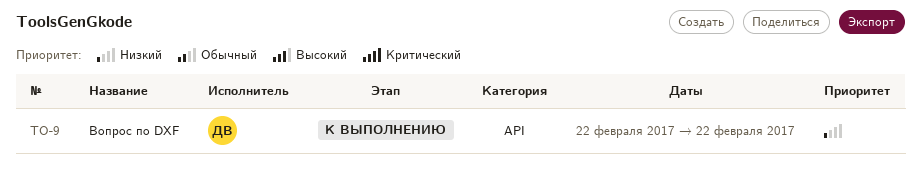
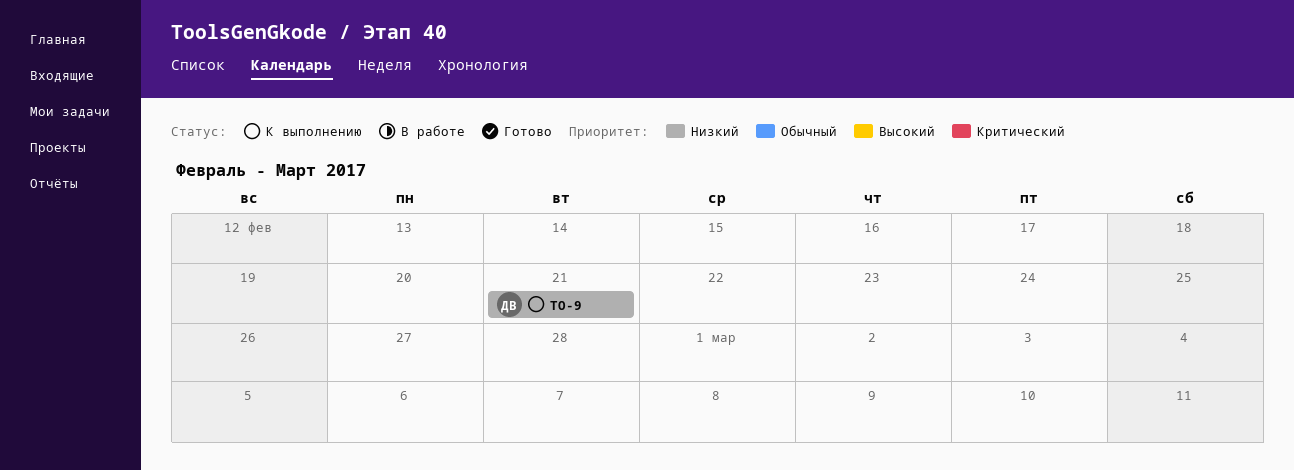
TO-9, start: Feb 22 -> Feb 21
TO-9, due: Feb 22 -> Feb 21

